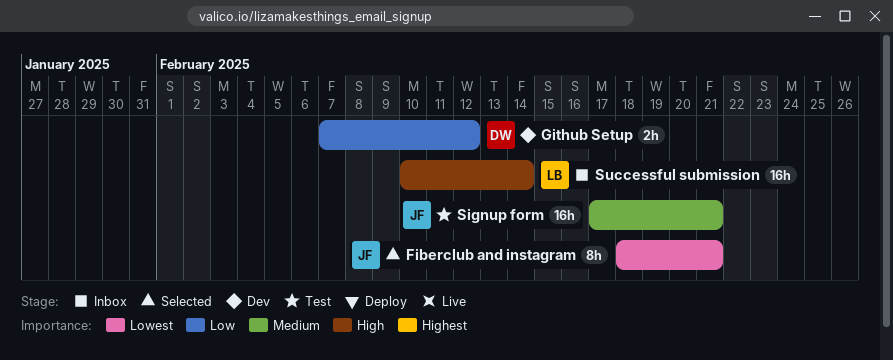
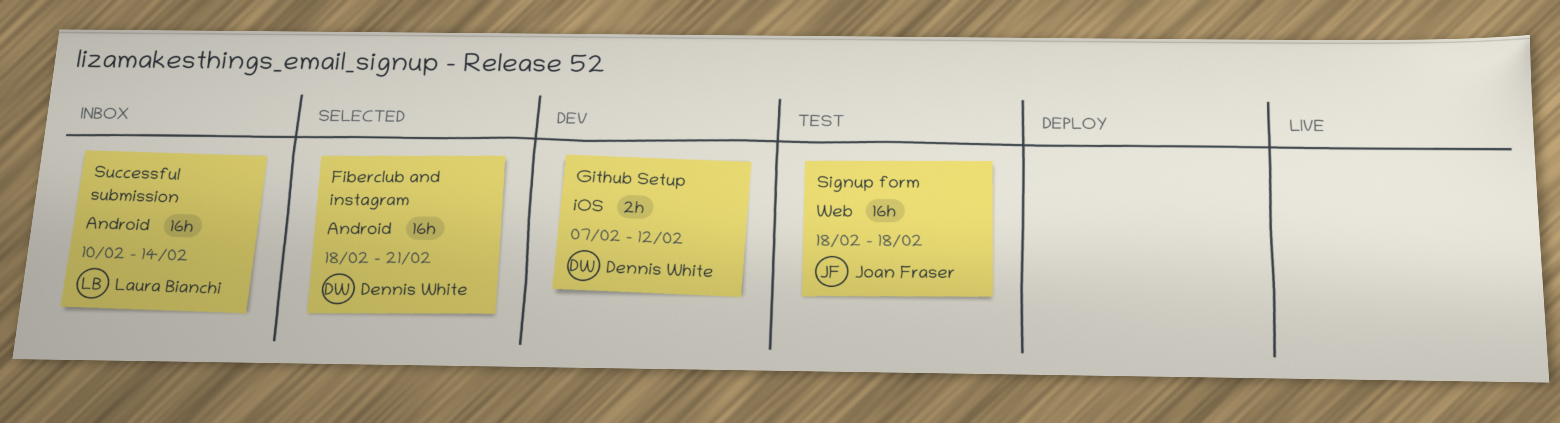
Fiberclub and instagram, owner: Joan Fraser -> Dennis White
Fiberclub and instagram, estimate: 8h -> 16h
Signup form, start: Feb 17 -> Feb 18
Signup form, due: Feb 21 -> Feb 18

